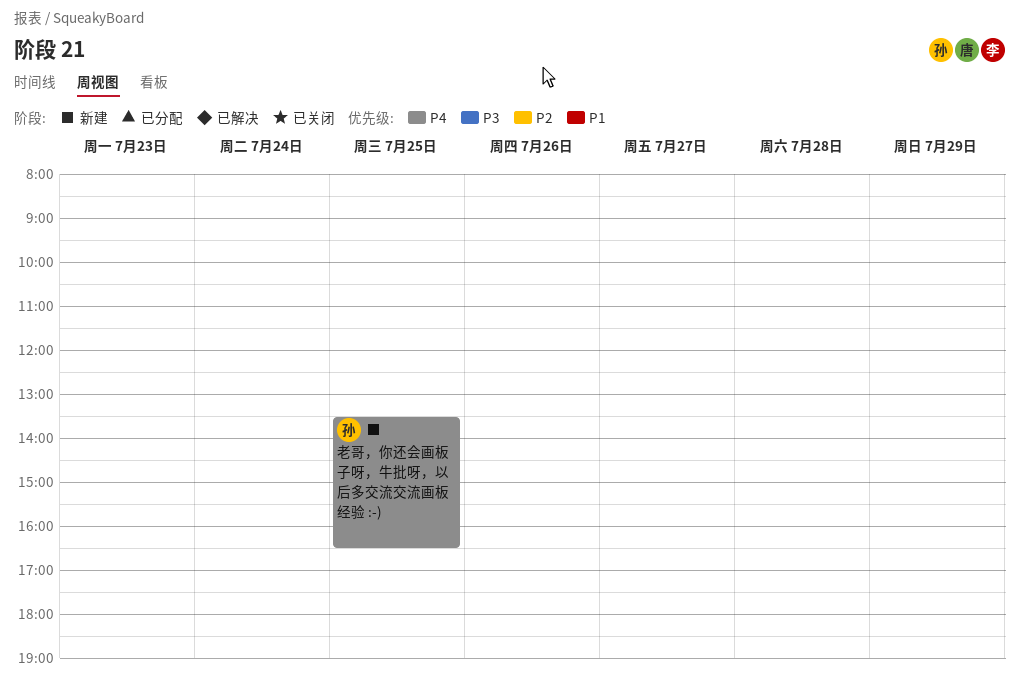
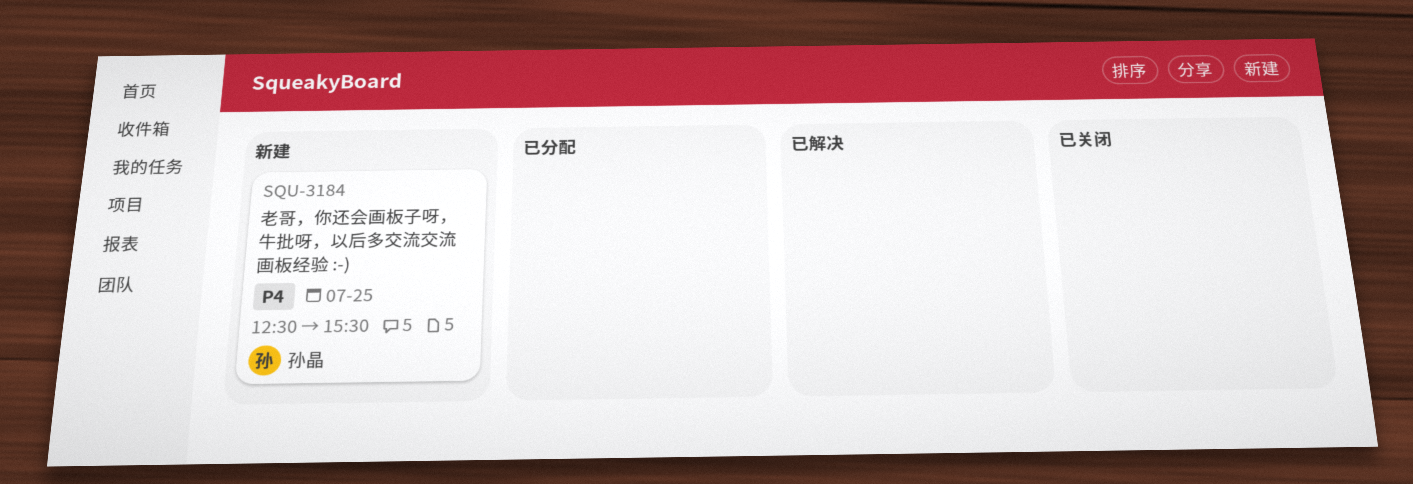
老哥，你还会画板子呀，牛批呀，以后多交流交流画板经验 :-), begins: 13:30 -> 12:30
老哥，你还会画板子呀，牛批呀，以后多交流交流画板经验 :-), ends: 16:30 -> 15:30

